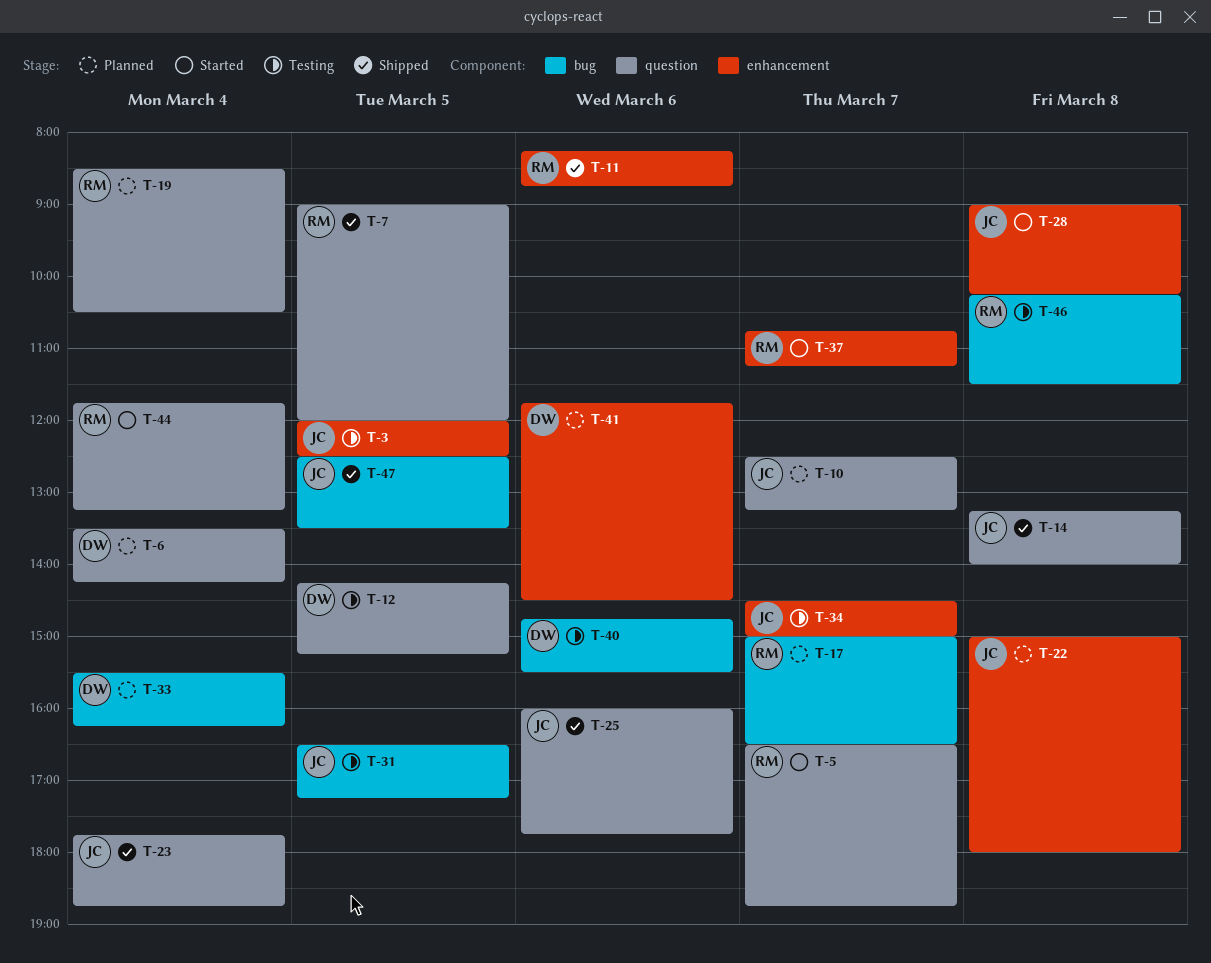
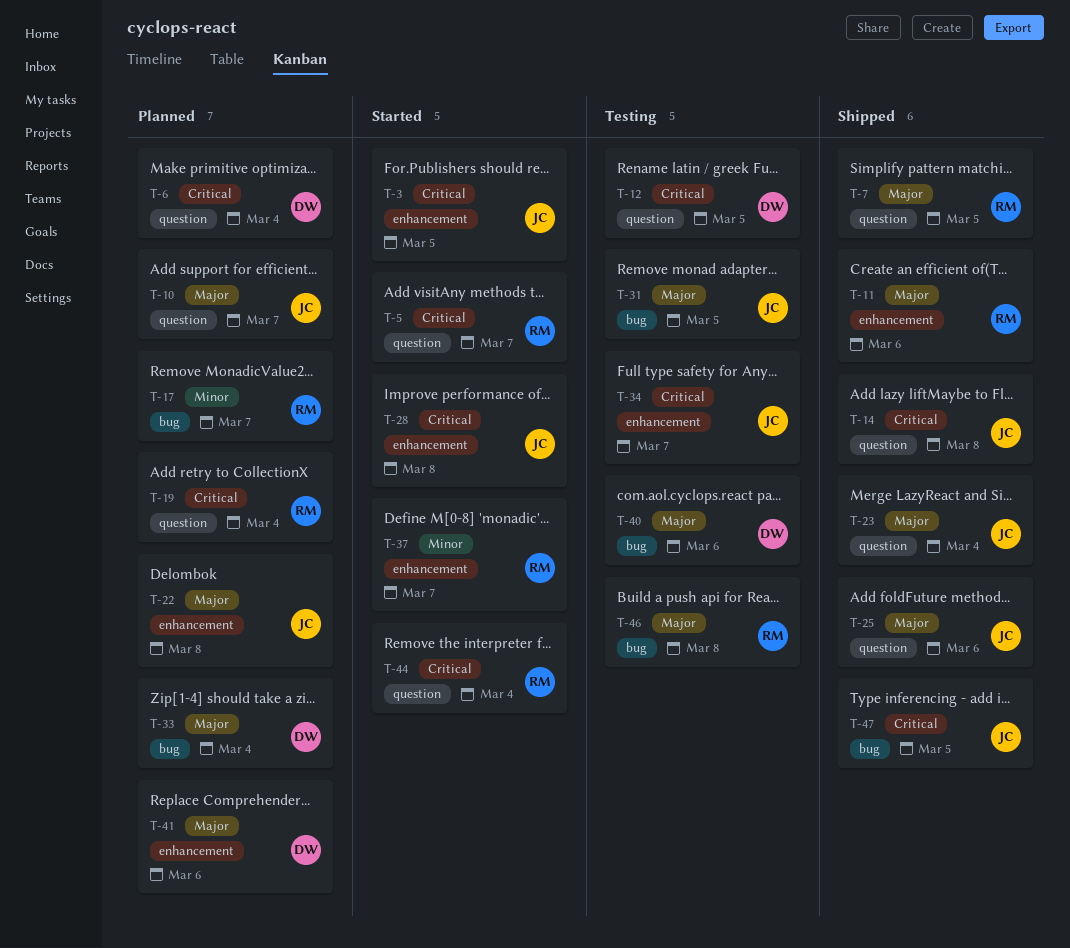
T-3, status: Testing -> Started

